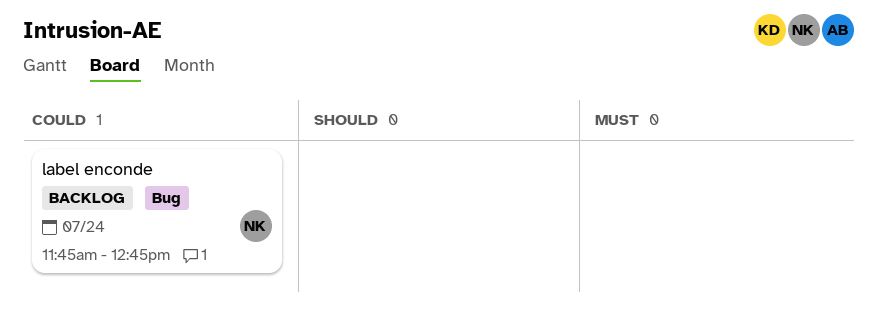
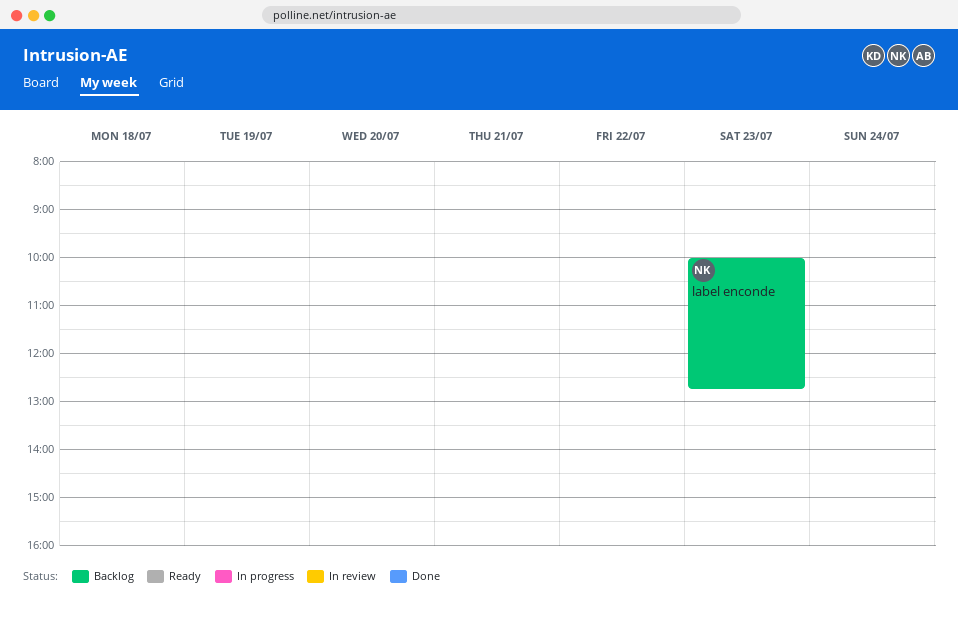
label enconde, day: Jul 24 -> Jul 23
label enconde, begins: 11:45 -> 10:00

